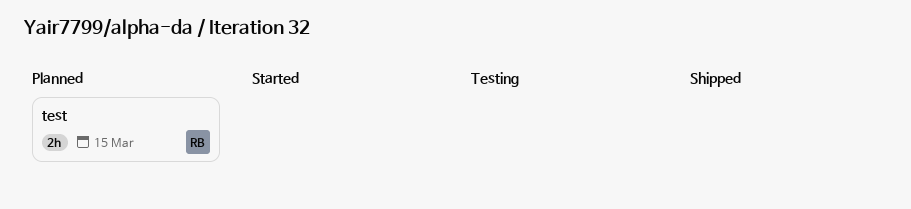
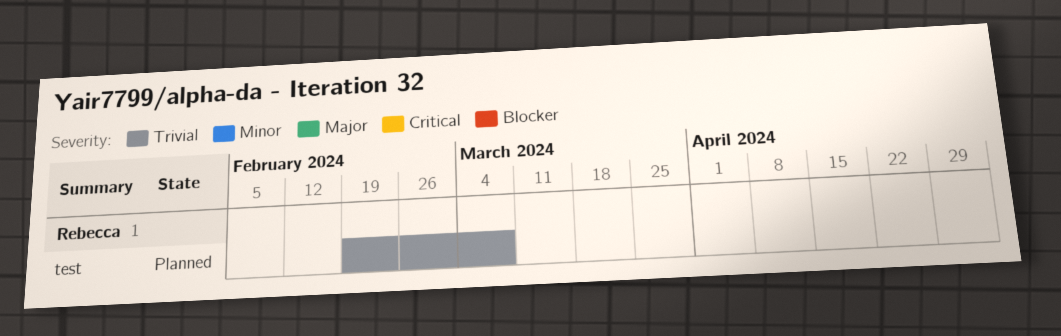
test, due: Mar 15 -> Mar 8

